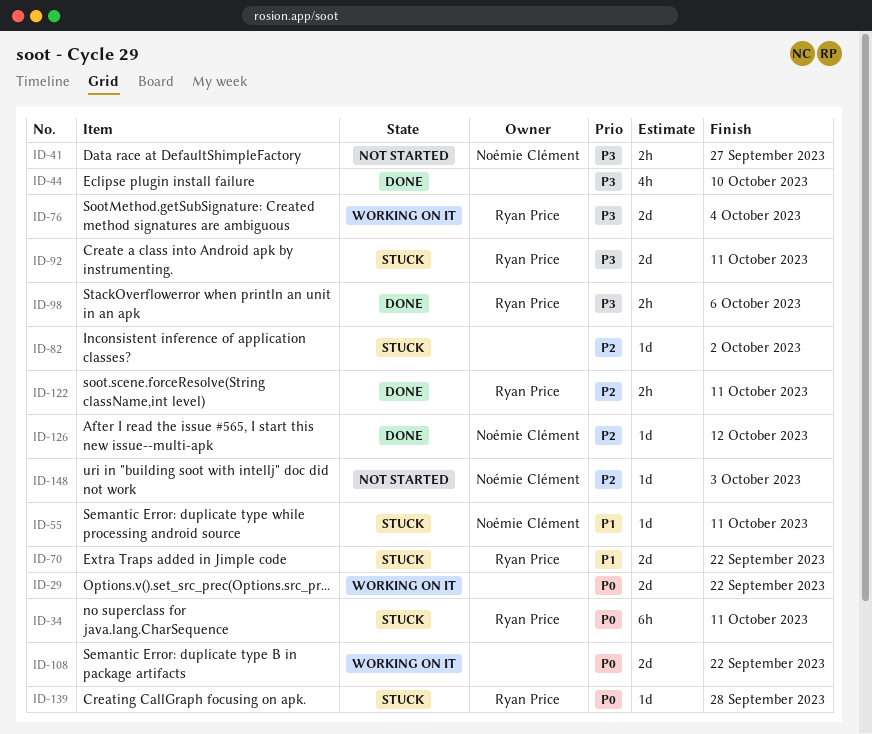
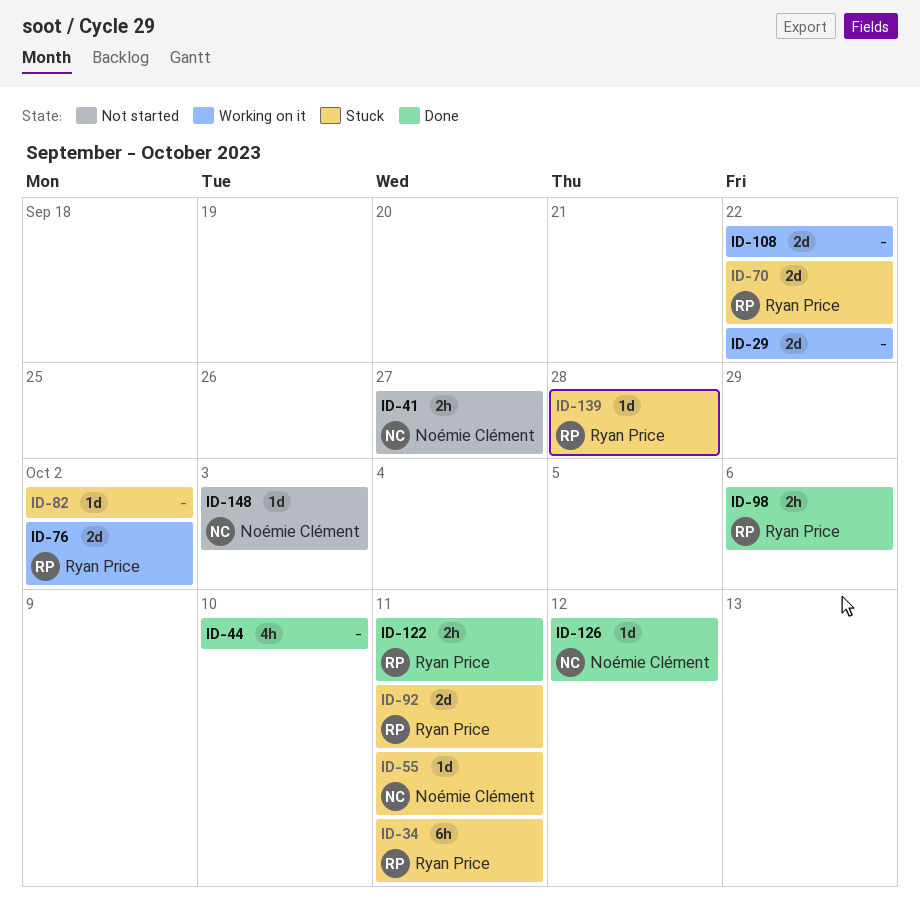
ID-76, due: Oct 4 -> Oct 2

